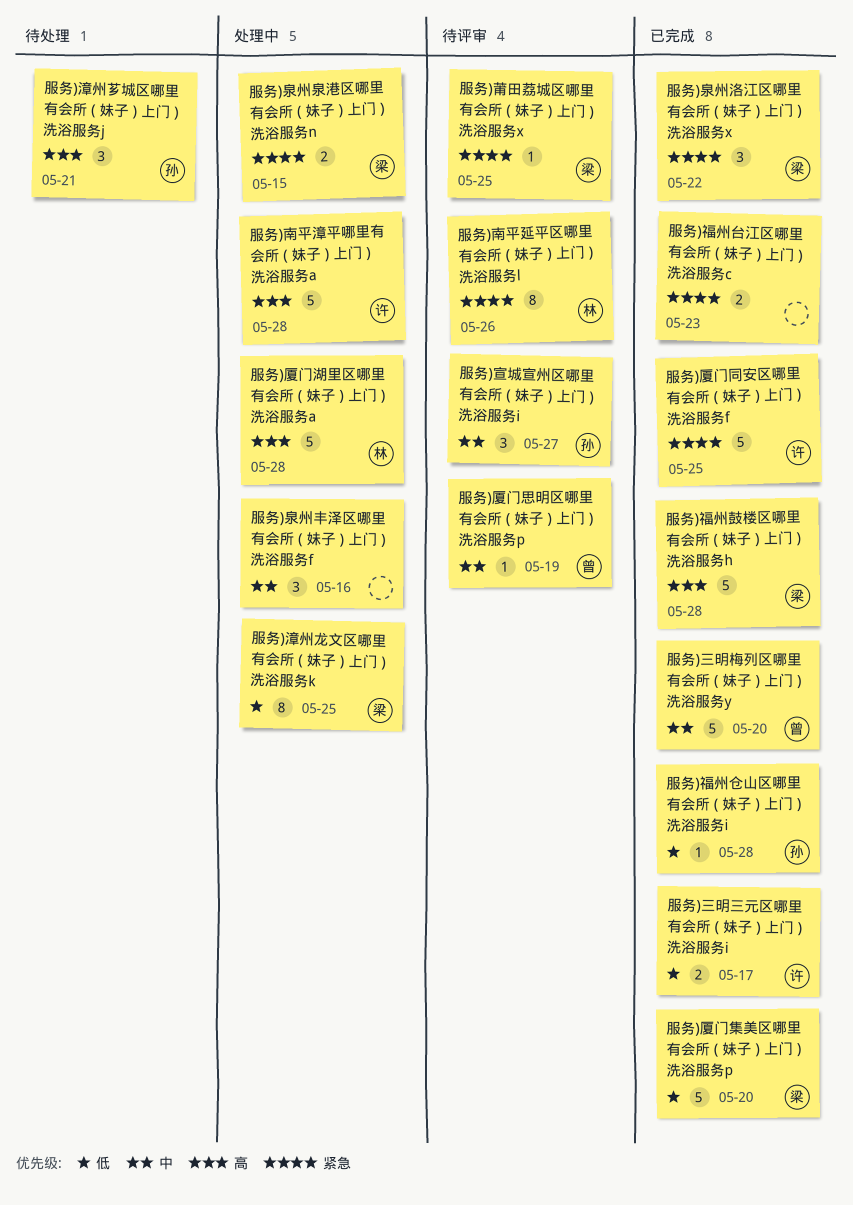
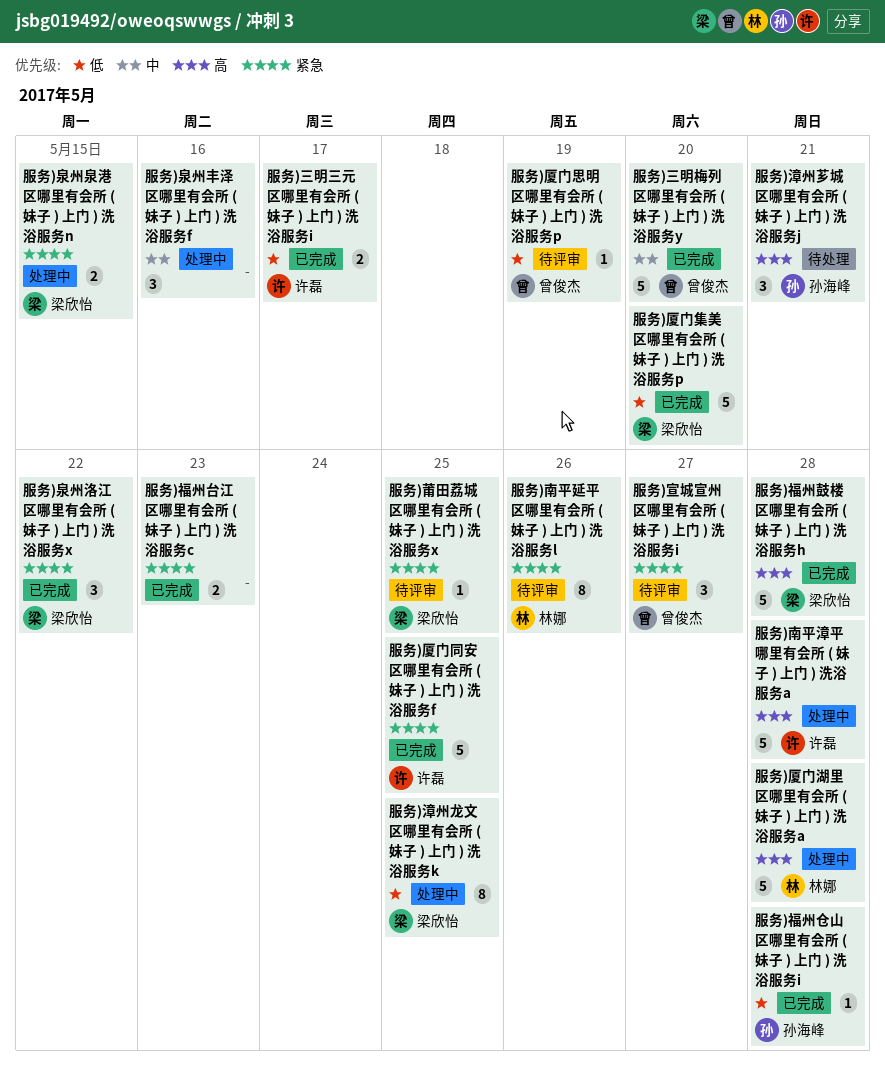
服务)厦门思明区哪里有会所 ( 妹子 ) 上门 ) 洗浴服务p, priority: 中 -> 低
服务)宣城宣州区哪里有会所 ( 妹子 ) 上门 ) 洗浴服务i, owner: 孙海峰 -> 曾俊杰
服务)宣城宣州区哪里有会所 ( 妹子 ) 上门 ) 洗浴服务i, priority: 中 -> 紧急

